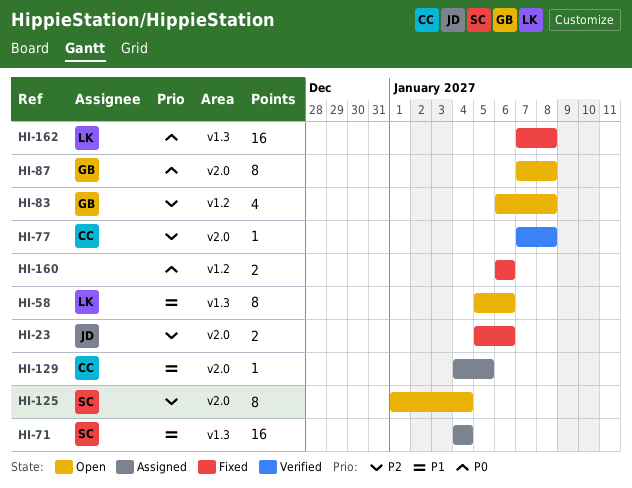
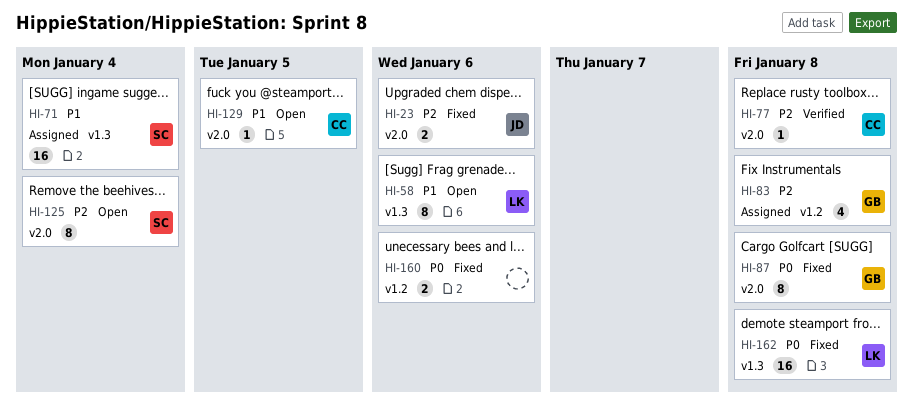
HI-83, status: Open -> Assigned
HI-87, status: Open -> Fixed
HI-129, status: Assigned -> Open

